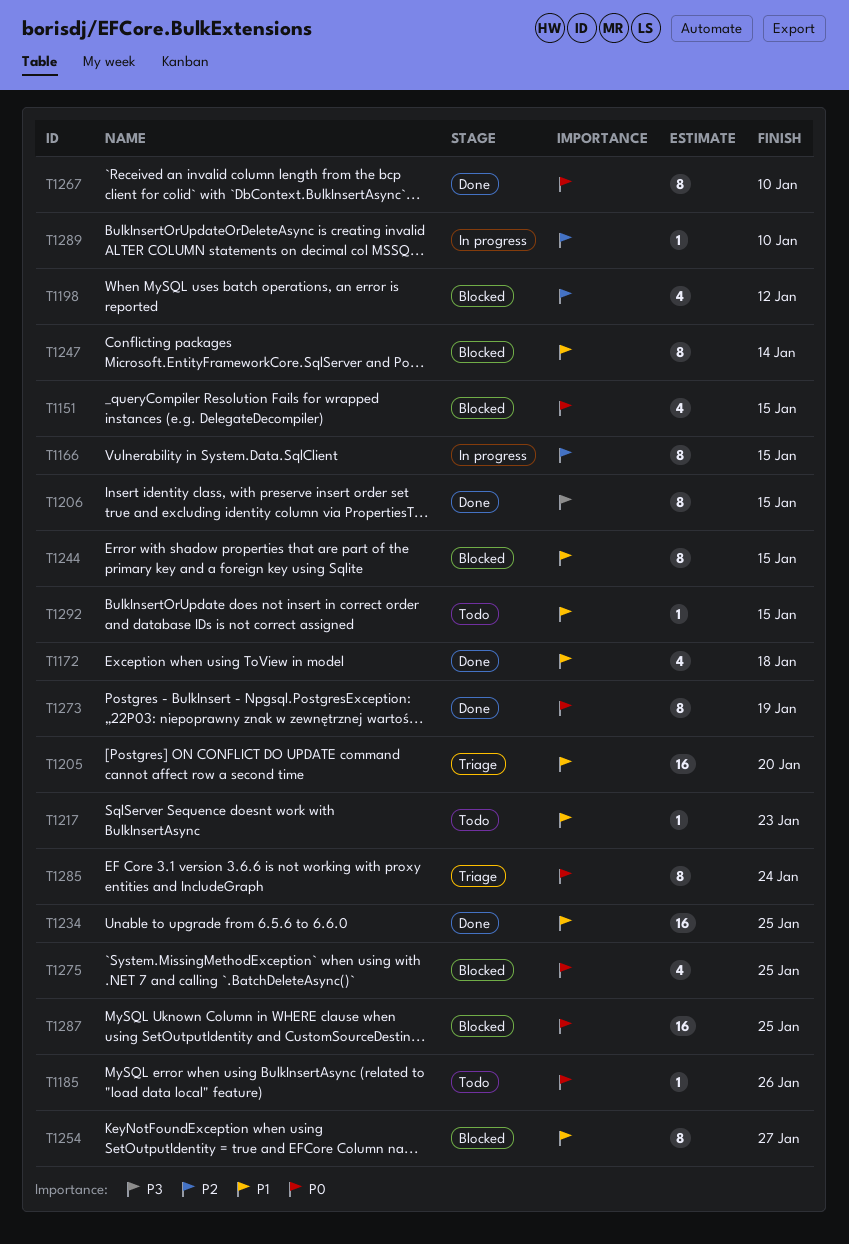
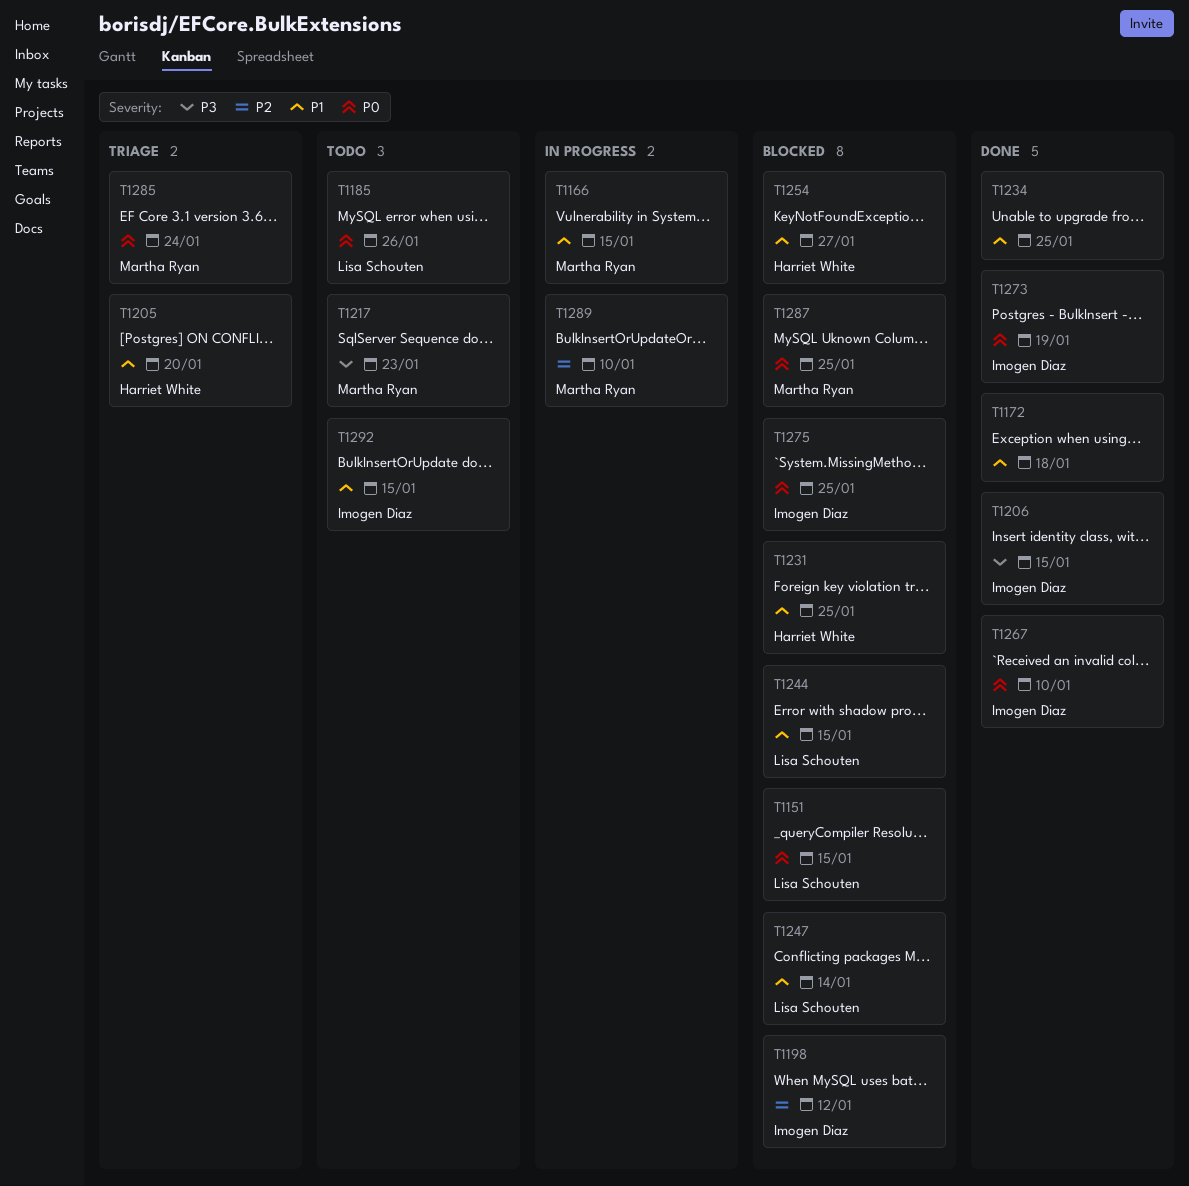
T1166, priority: P2 -> P1
T1217, priority: P1 -> P3
T1231: none -> present

